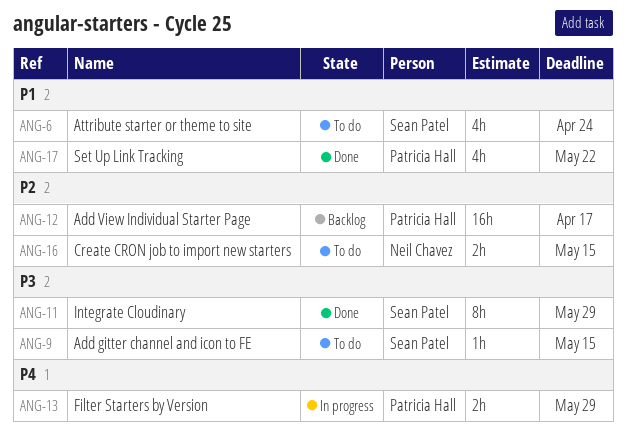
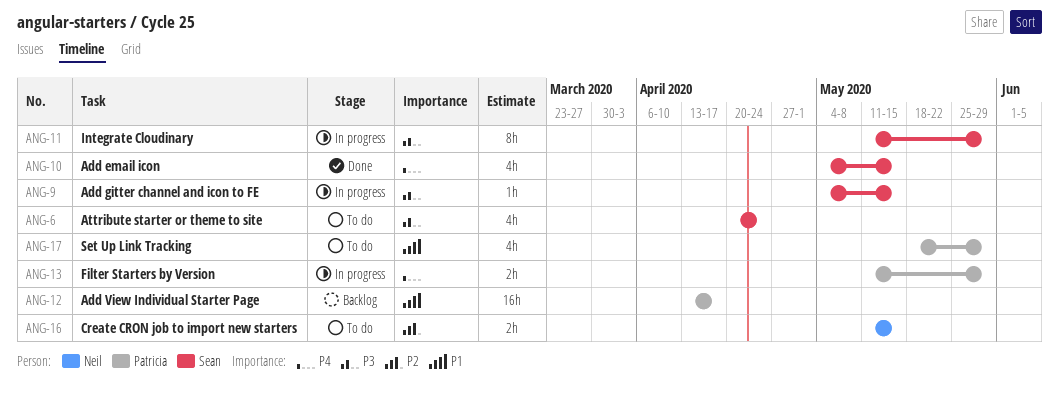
ANG-6, priority: P1 -> P3
ANG-9, status: To do -> In progress
ANG-10: none -> present
ANG-11, status: Done -> In progress
ANG-12, priority: P2 -> P1
ANG-17, status: Done -> To do
ANG-17, due: May 22 -> May 29

